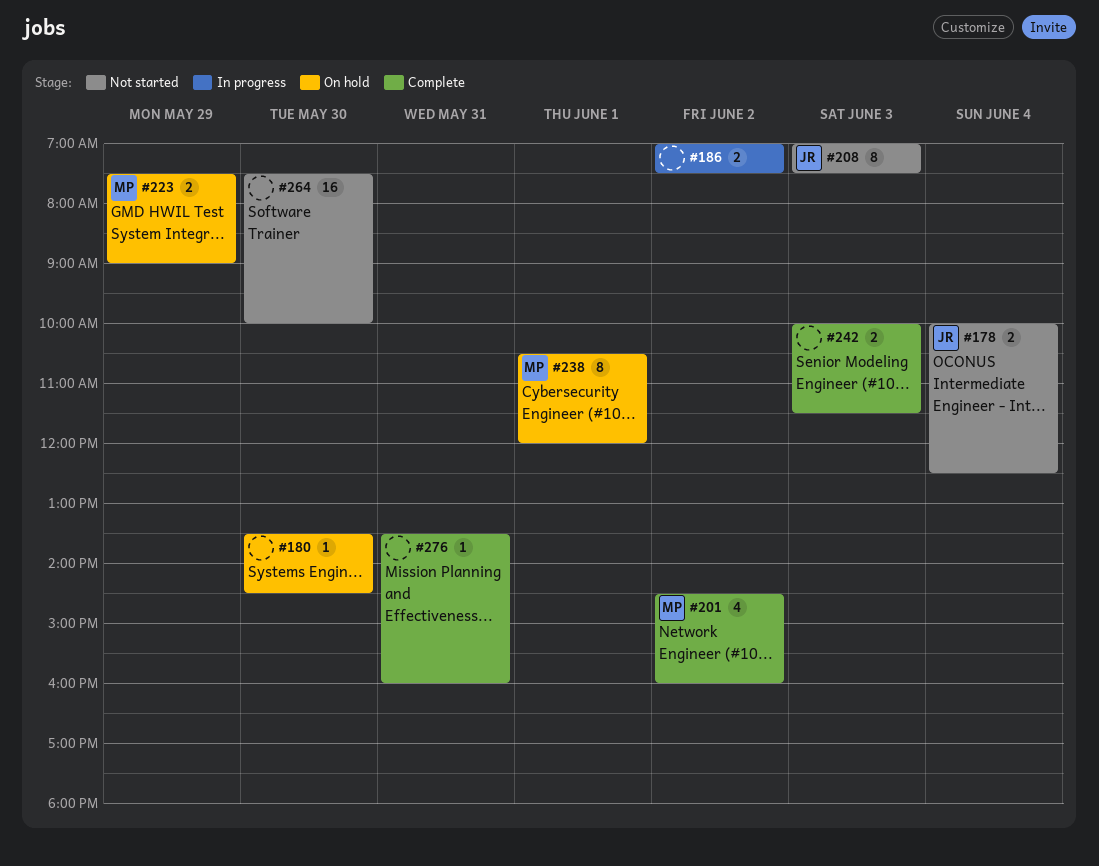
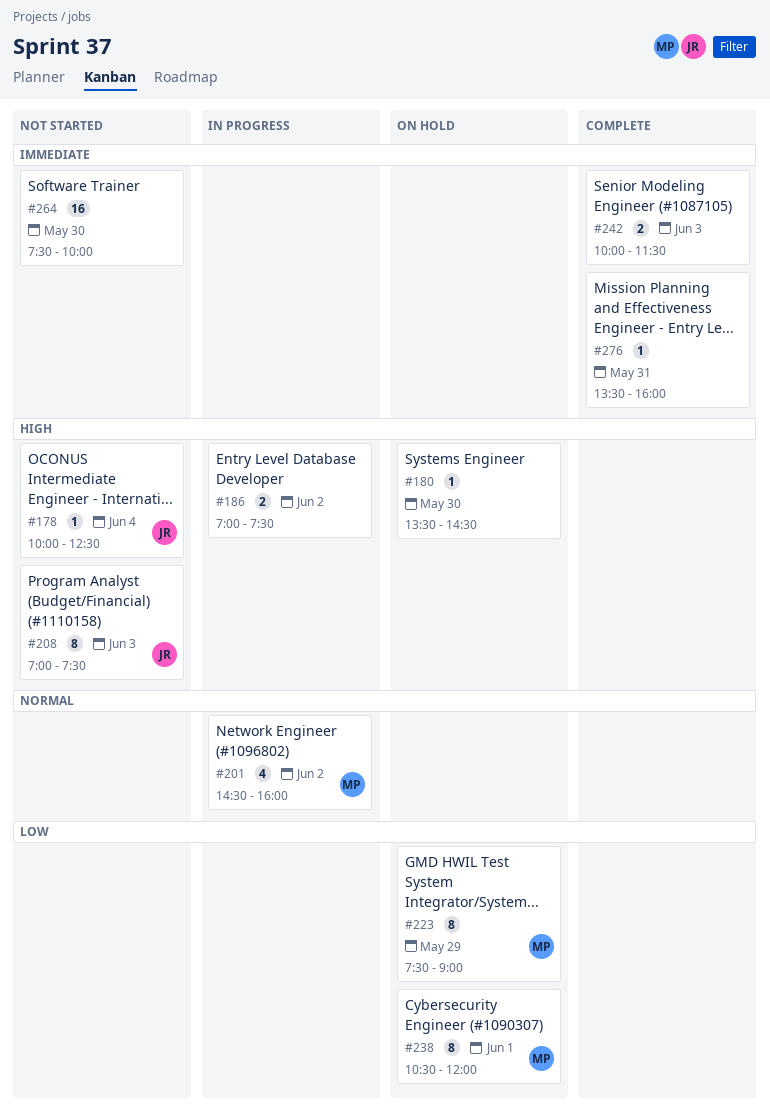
#178, estimate: 2 -> 1
#201, status: Complete -> In progress
#223, estimate: 2 -> 8

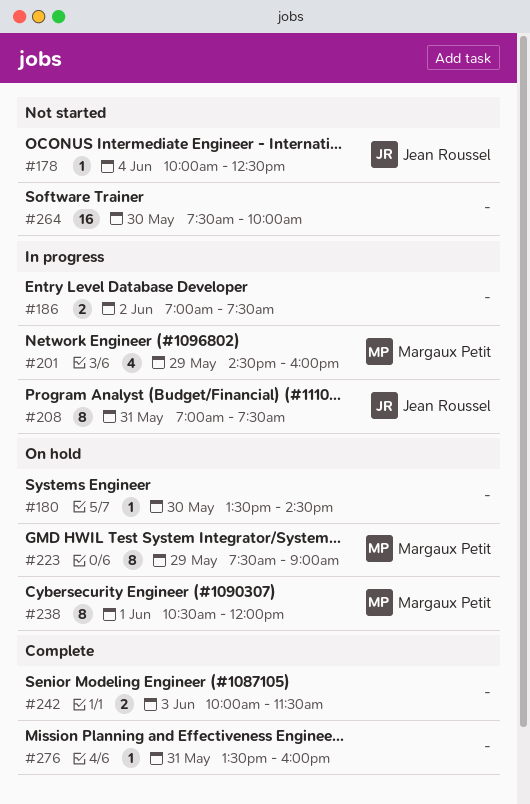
#201, day: Jun 2 -> May 29
#208, status: Not started -> In progress
#208, day: Jun 3 -> May 31

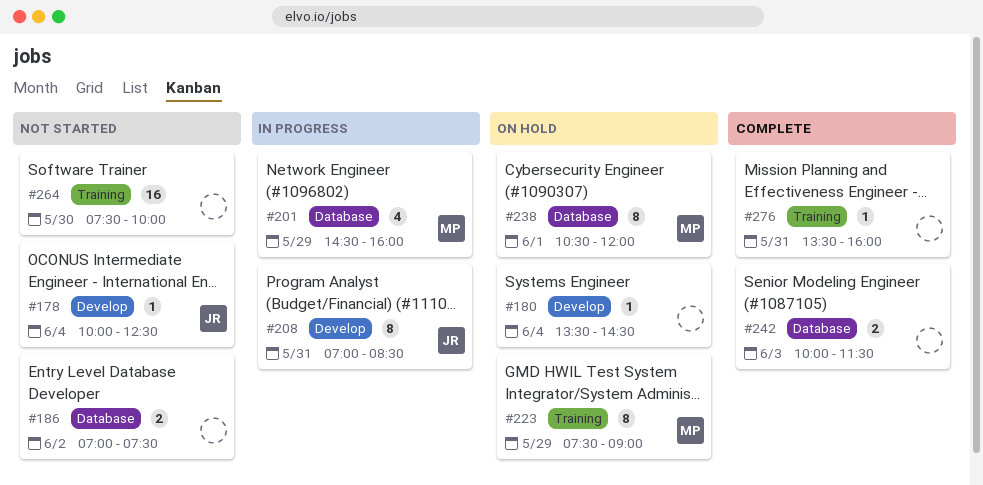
#180, day: May 30 -> Jun 4
#186, status: In progress -> Not started
#208, ends: 07:30 -> 08:30

